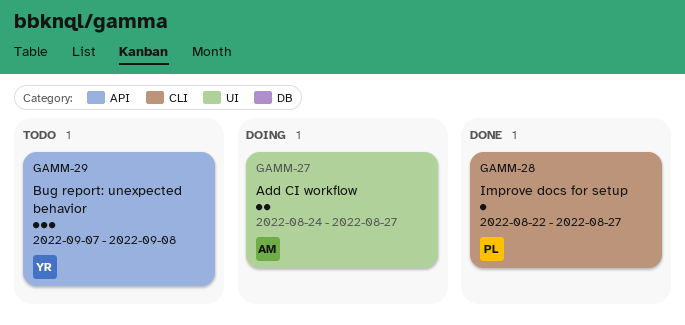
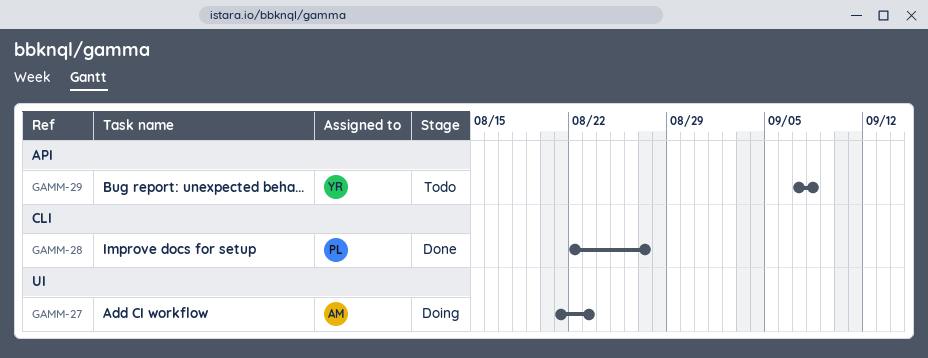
GAMM-27, start: Aug 24 -> Aug 21
GAMM-27, due: Aug 27 -> Aug 23

